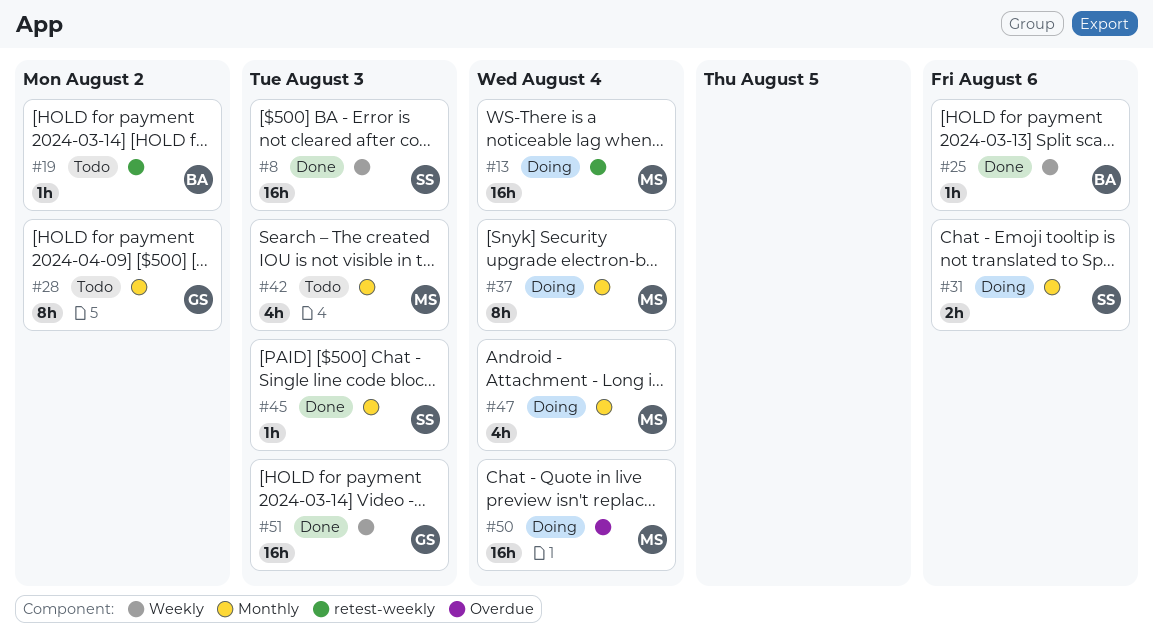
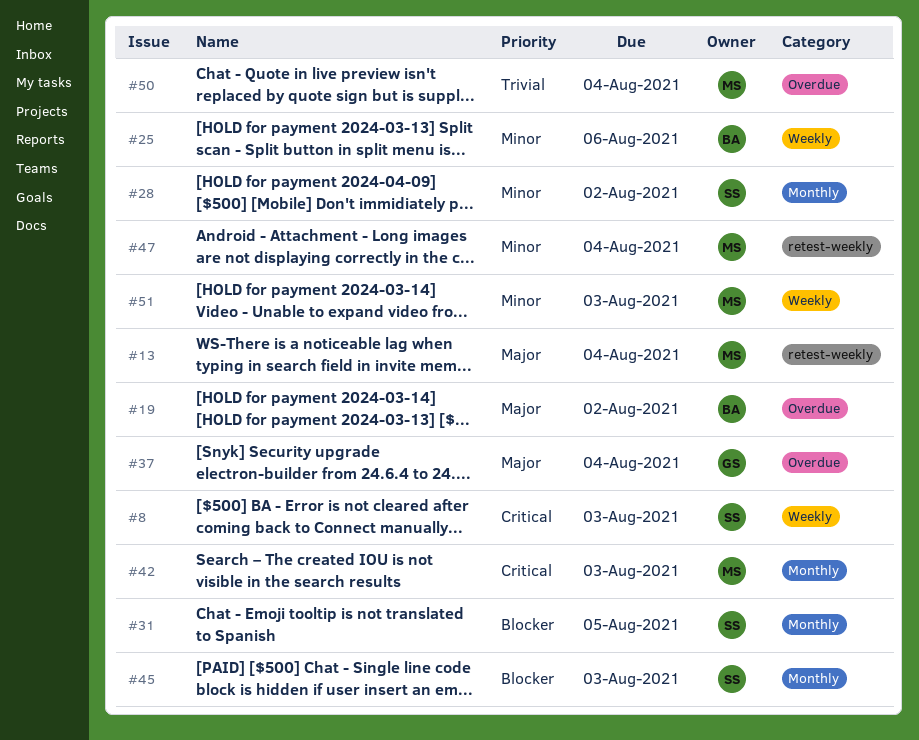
#19, label: retest-weekly -> Overdue
#28, owner: GS -> SS
#31, due: Aug 6 -> Aug 5
#37, owner: MS -> GS
#37, label: Monthly -> Overdue
#47, label: Monthly -> retest-weekly
#51, owner: GS -> MS

